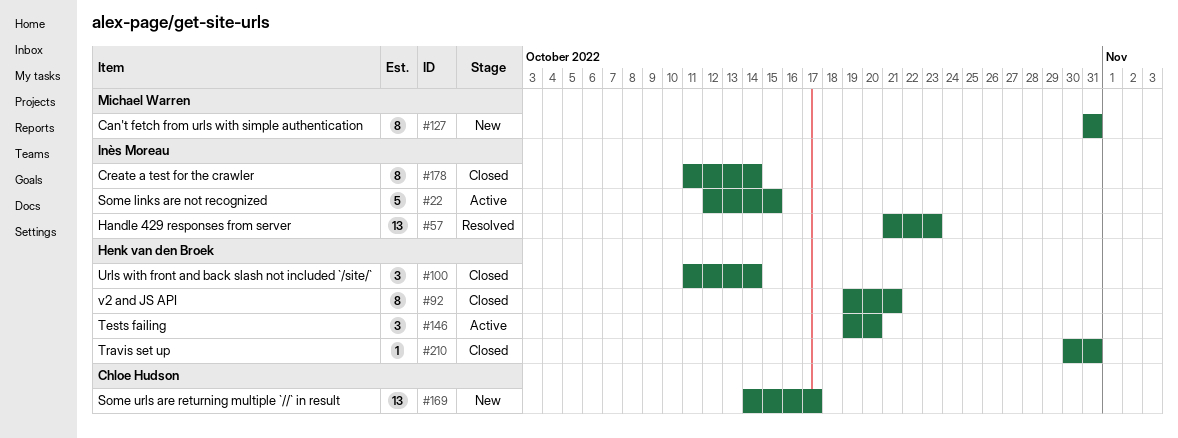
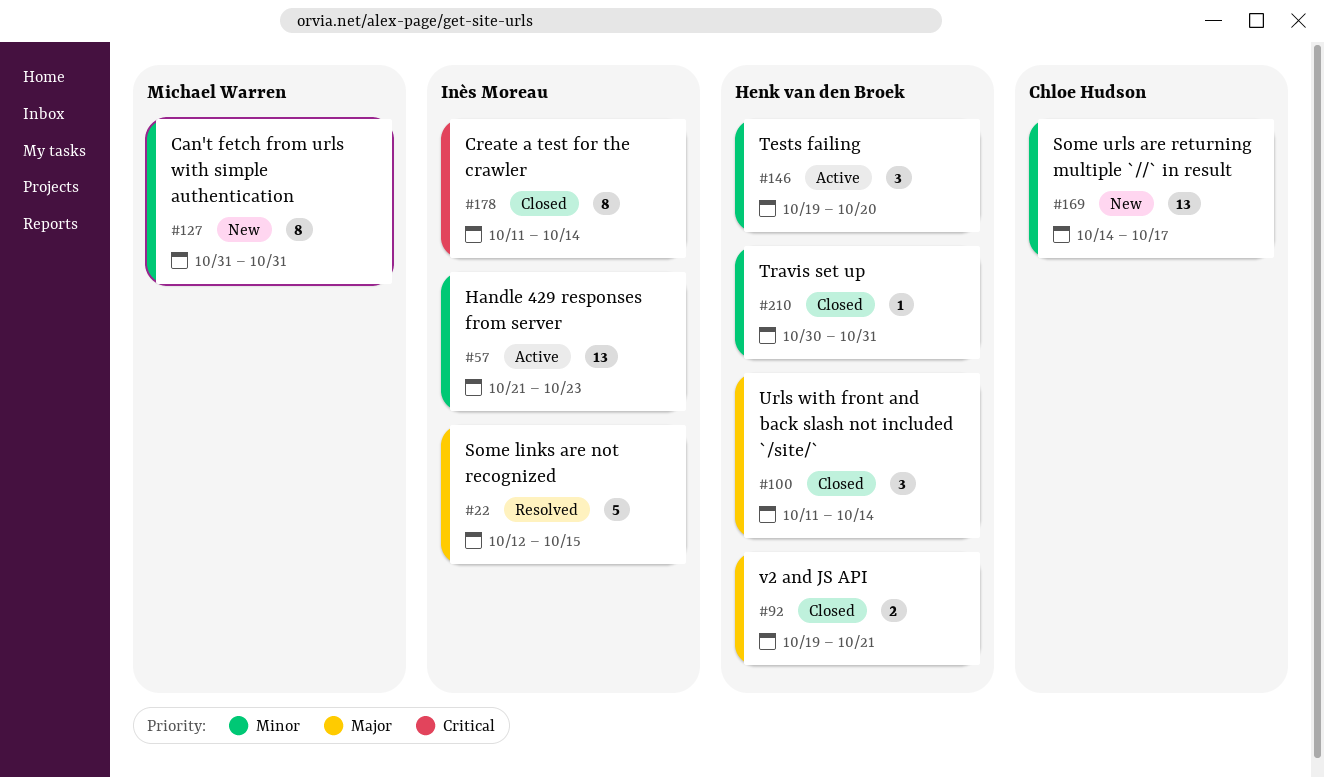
#22, status: Active -> Resolved
#57, status: Resolved -> Active
#92, estimate: 8 -> 2

